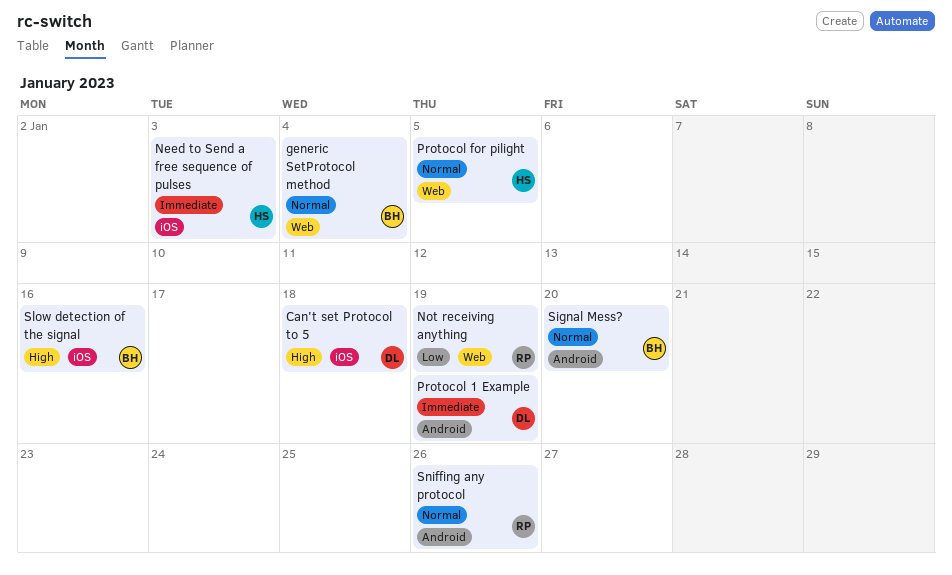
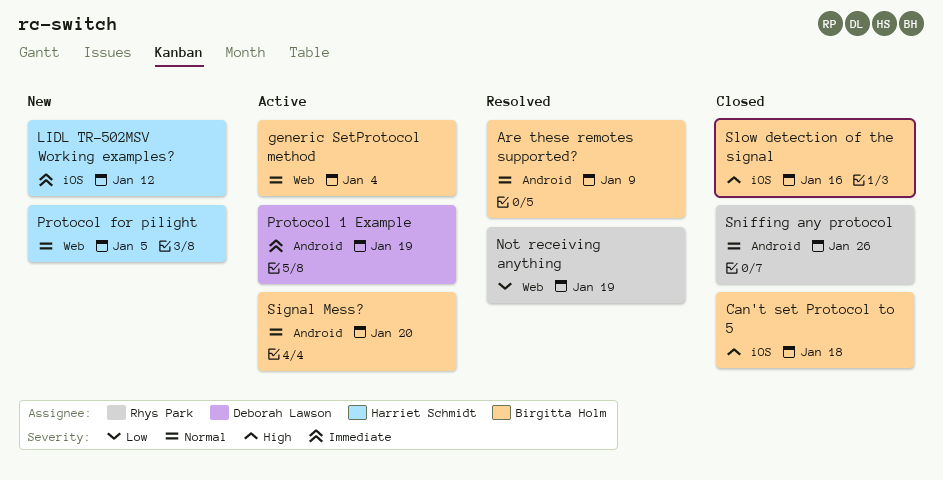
Are these remotes supported?: none -> present
Can't set Protocol to 5, owner: Deborah Lawson -> Birgitta Holm
LIDL TR-502MSV Working examples?: none -> present
Need to Send a free sequence of pulses: present -> none

